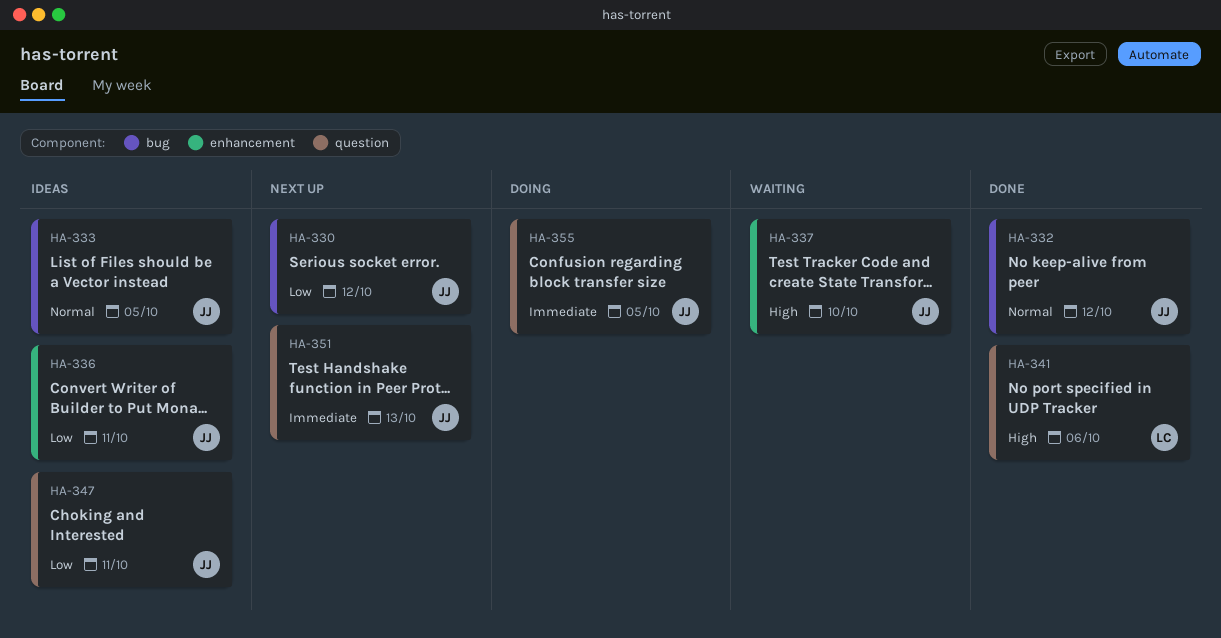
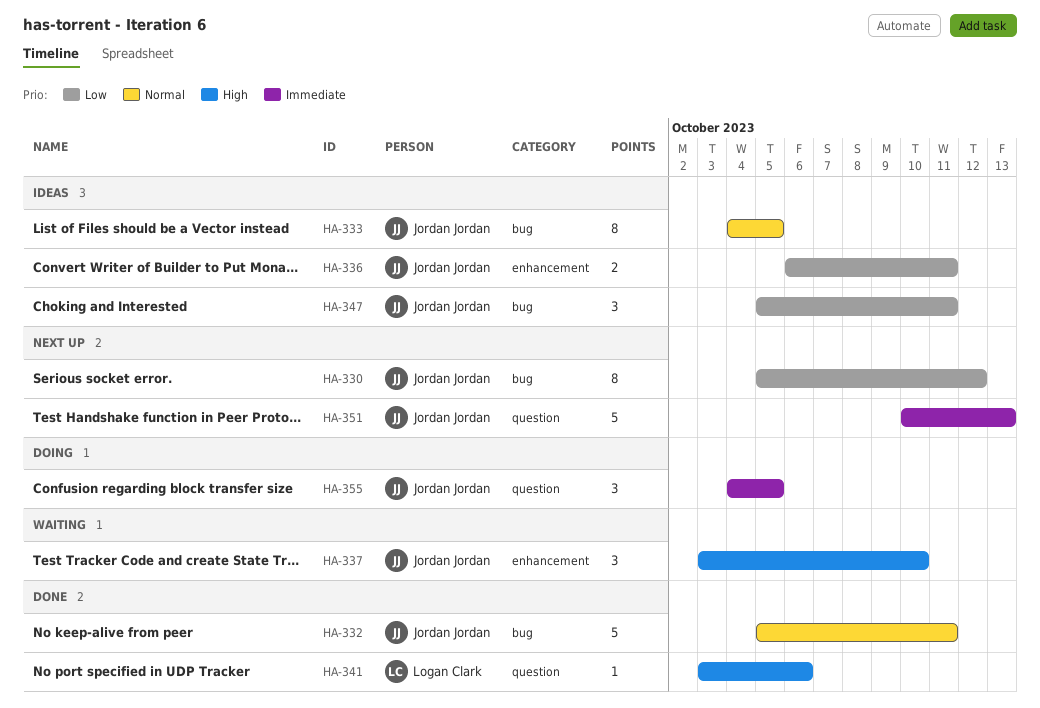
HA-332, due: Oct 12 -> Oct 11
HA-347, label: question -> bug

